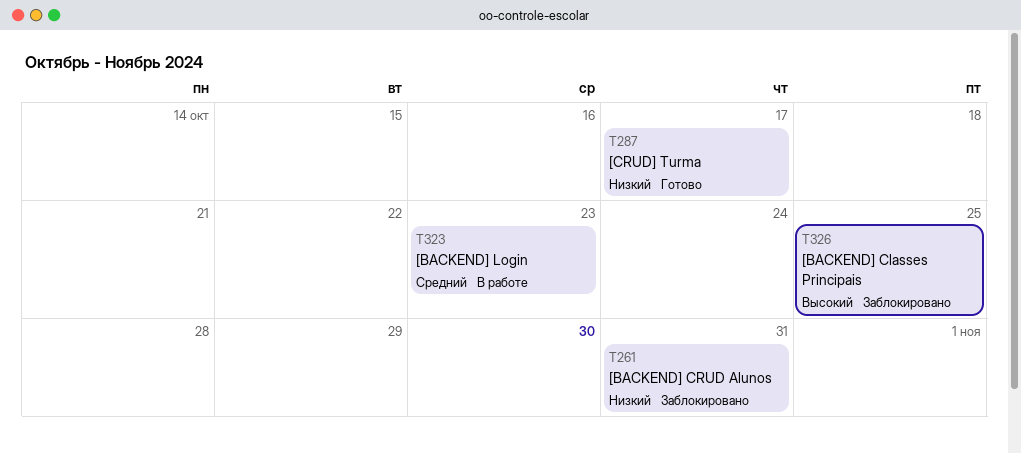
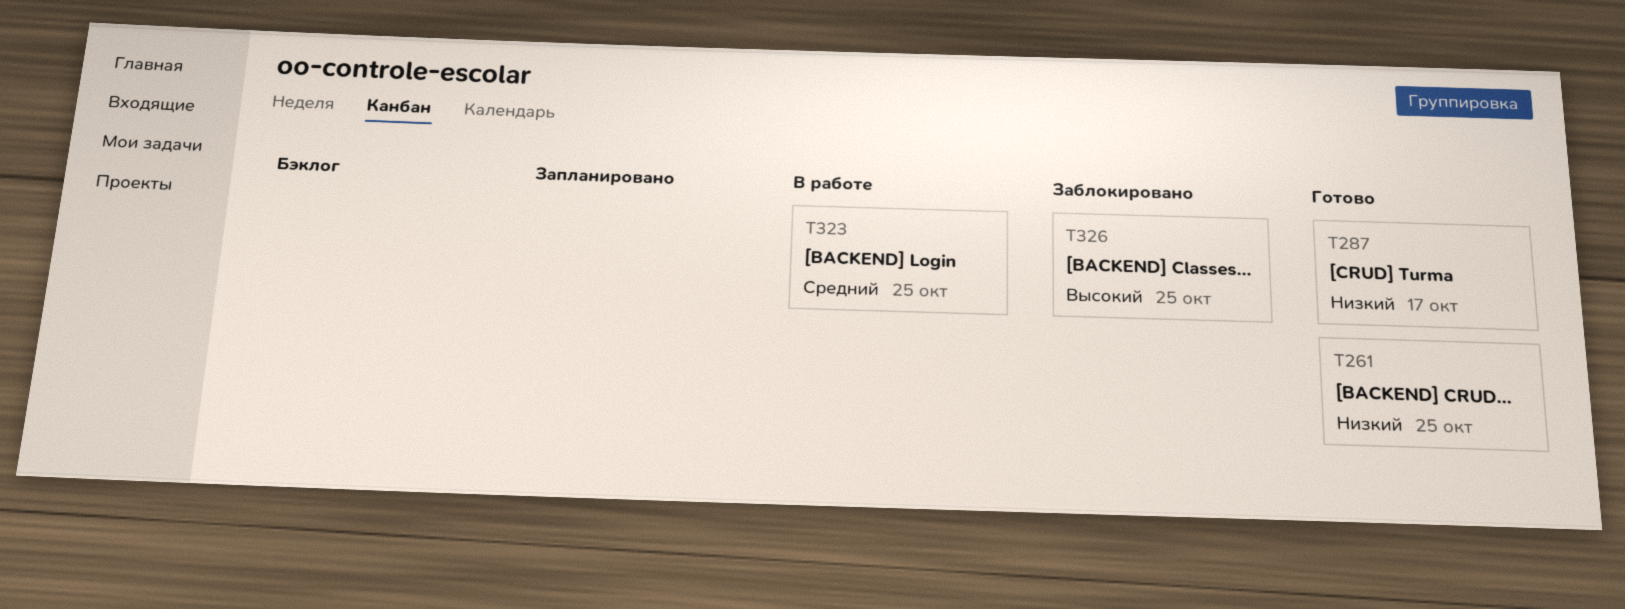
T261, status: Заблокировано -> Готово
T261, due: Oct 31 -> Oct 25
T323, due: Oct 23 -> Oct 25

